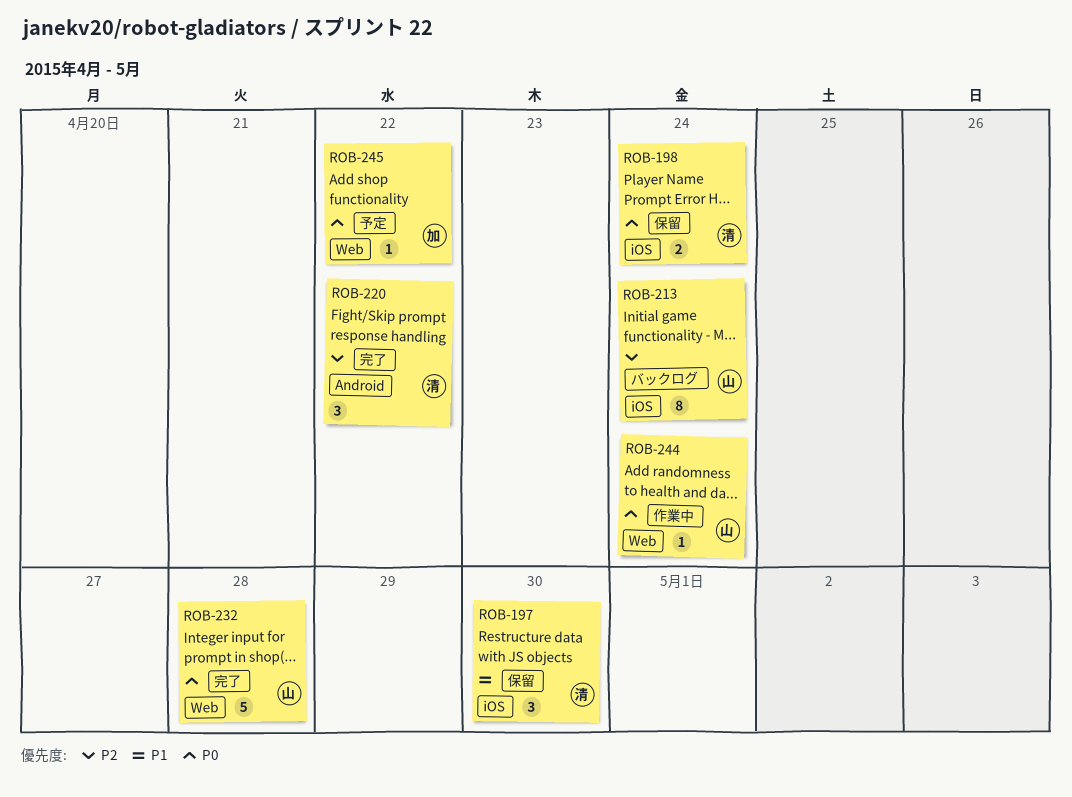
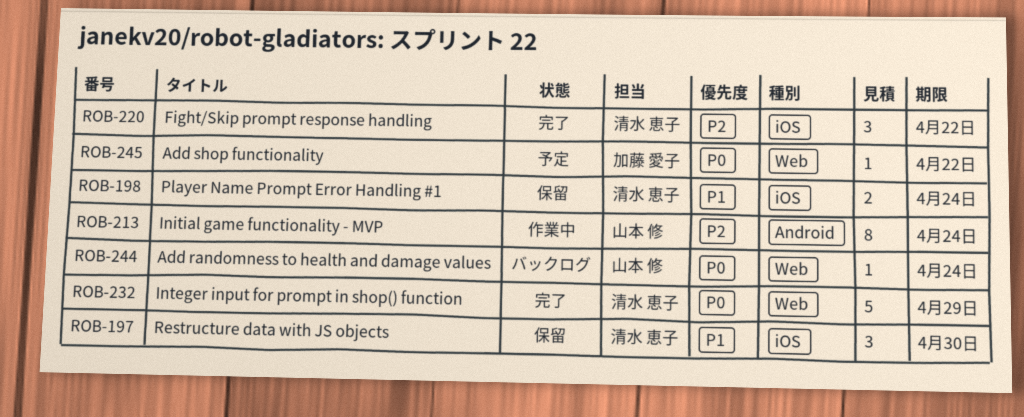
ROB-198, priority: P0 -> P1
ROB-213, status: バックログ -> 作業中
ROB-213, label: iOS -> Android
ROB-220, label: Android -> iOS
ROB-232, owner: 山本 修 -> 清水 恵子
ROB-232, due: Apr 28 -> Apr 29
ROB-244, status: 作業中 -> バックログ

